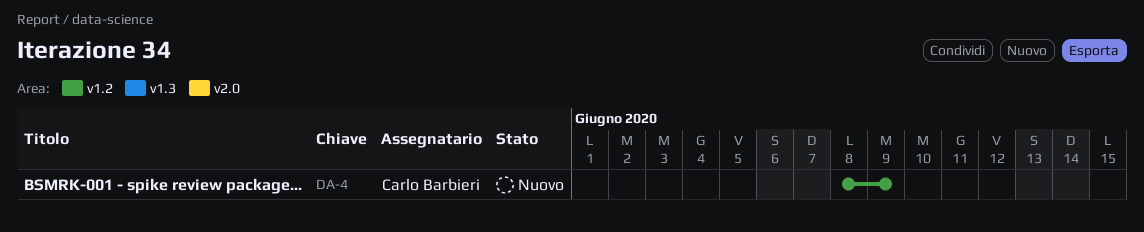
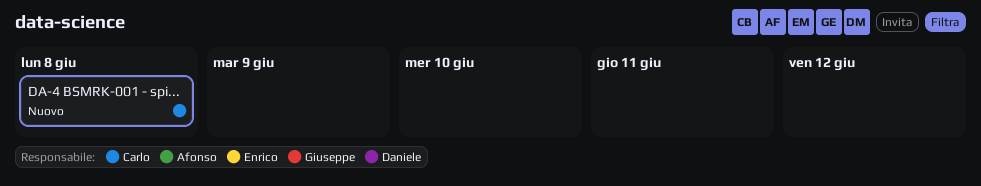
DA-4, due: Jun 9 -> Jun 8

